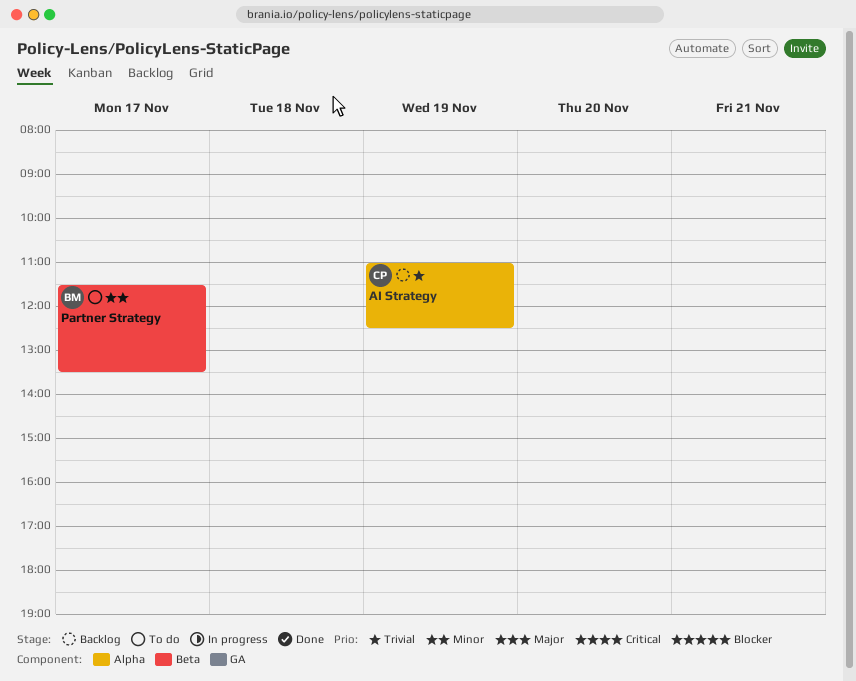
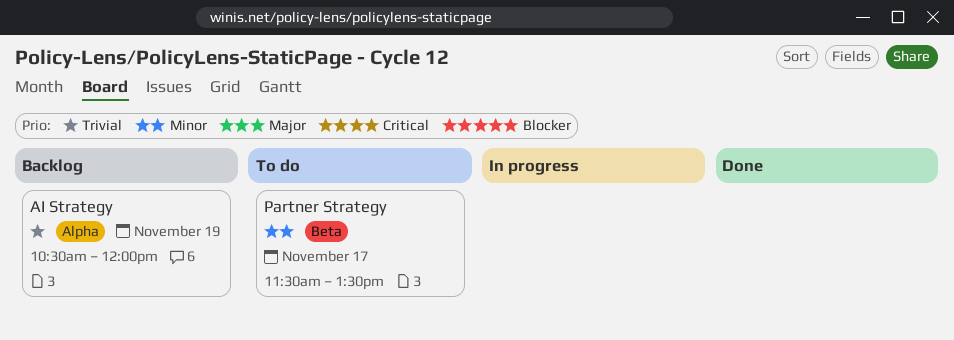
AI Strategy, begins: 11:00 -> 10:30
AI Strategy, ends: 12:30 -> 12:00

